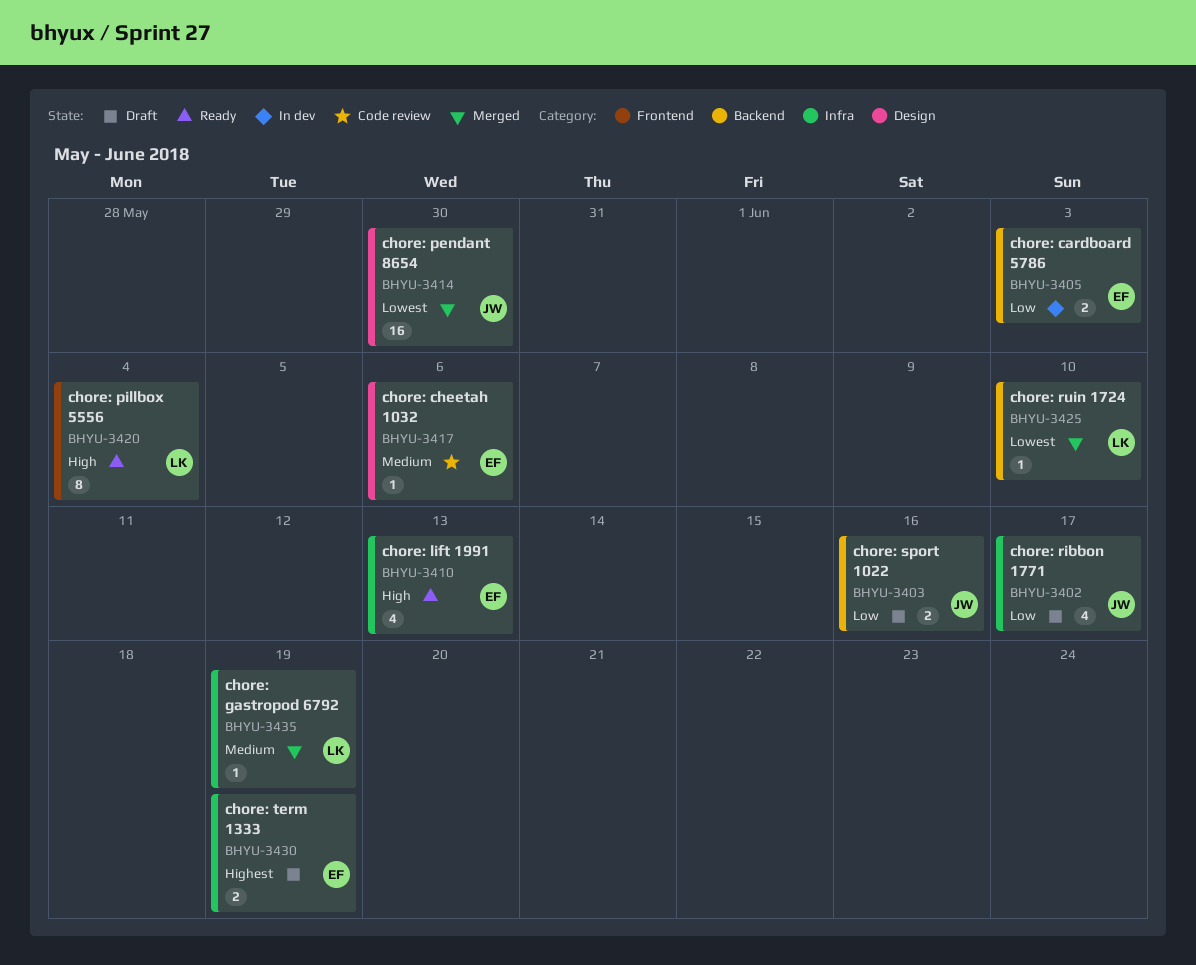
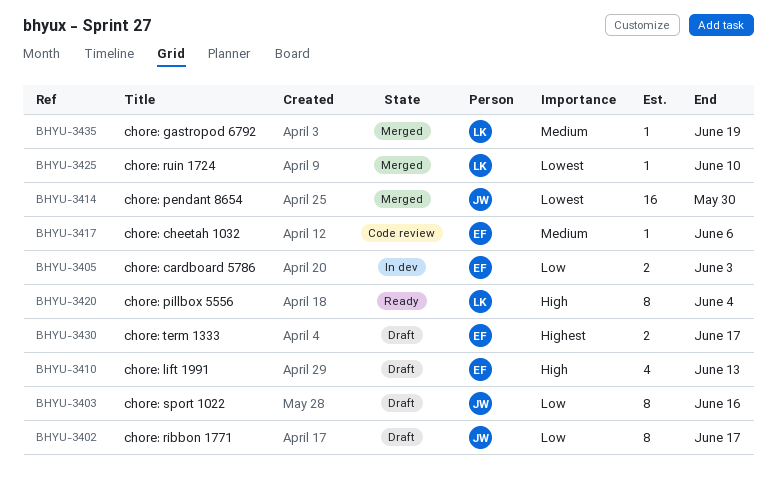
BHYU-3402, estimate: 4 -> 8
BHYU-3403, estimate: 2 -> 8
BHYU-3410, status: Ready -> Draft
BHYU-3430, due: Jun 19 -> Jun 17

